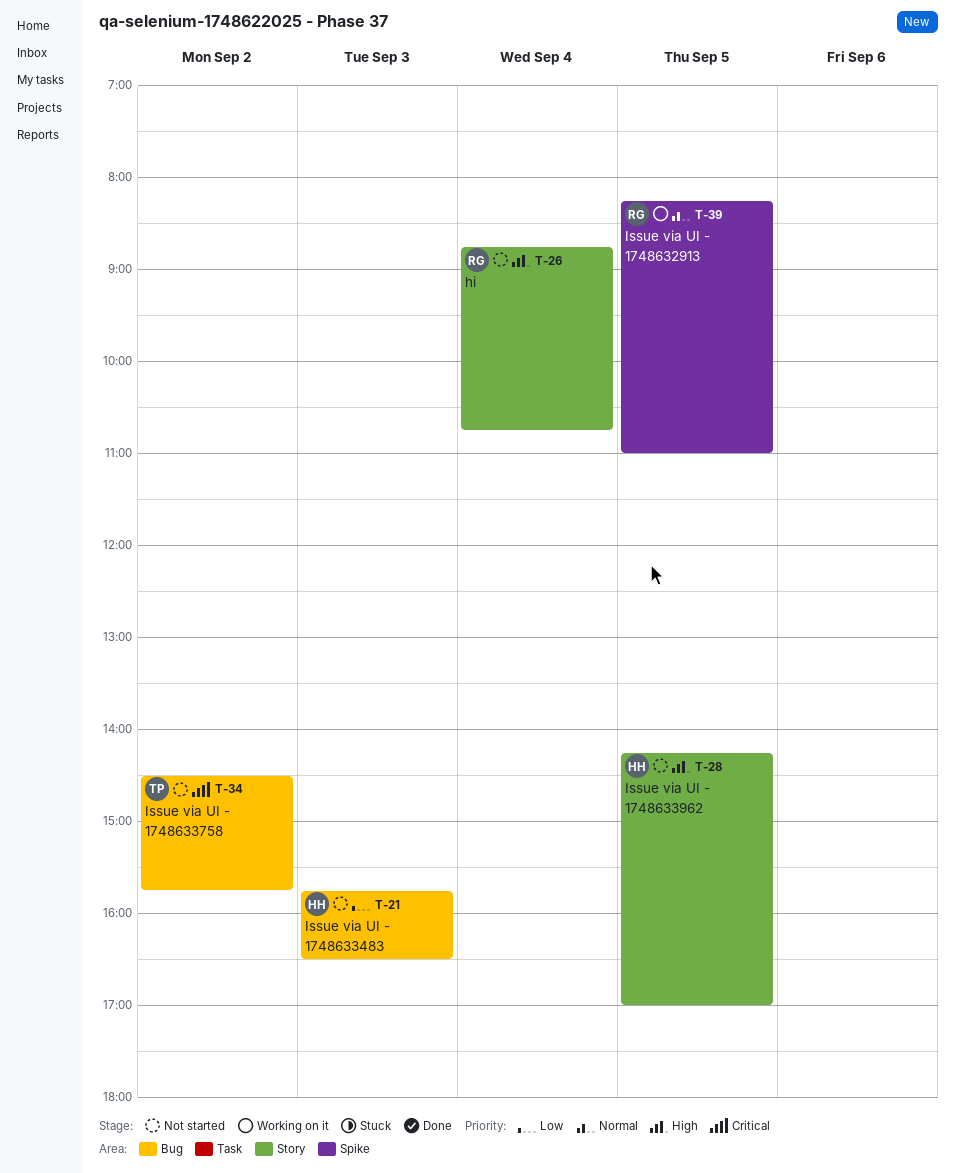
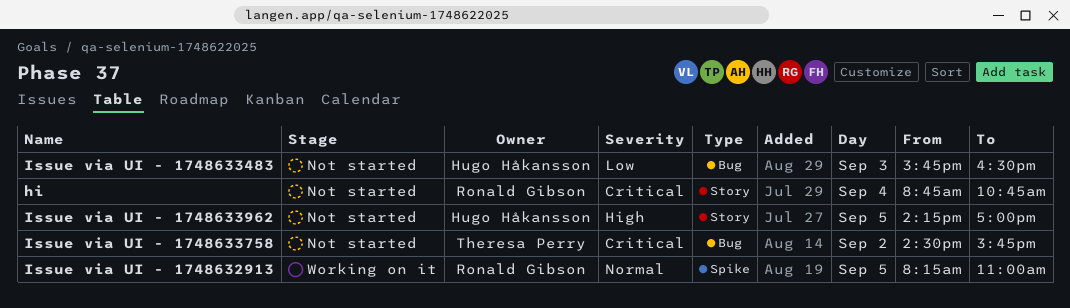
hi, priority: High -> Critical

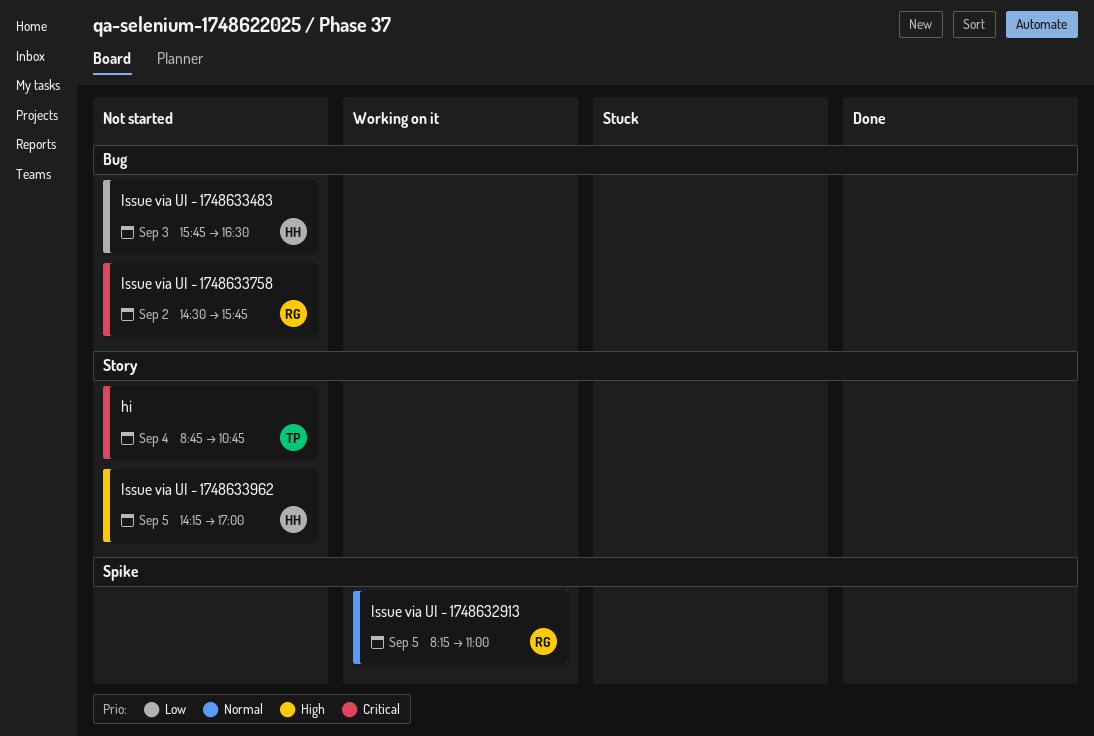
hi, owner: Ronald Gibson -> Theresa Perry
Issue via UI - 1748633758, owner: Theresa Perry -> Ronald Gibson

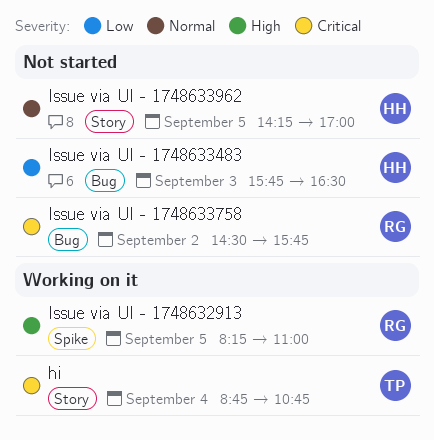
hi, status: Not started -> Working on it
Issue via UI - 1748632913, priority: Normal -> High
Issue via UI - 1748633962, priority: High -> Normal

